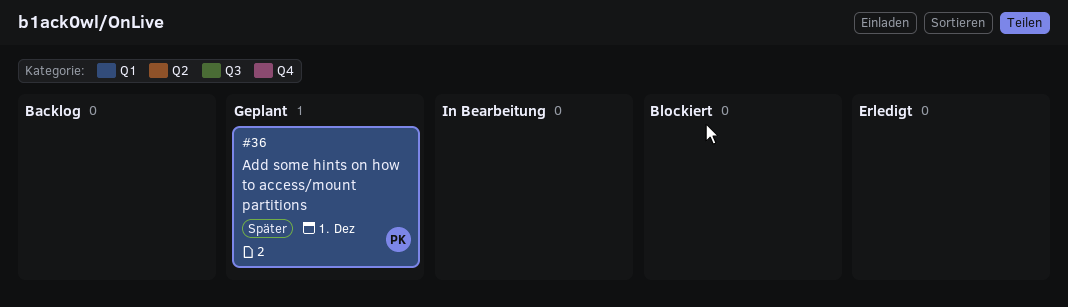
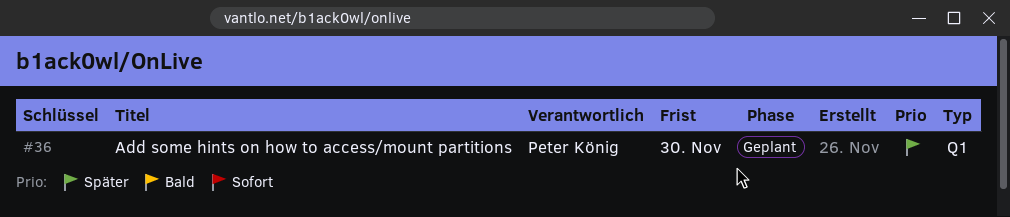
#36, due: Dec 1 -> Nov 30

